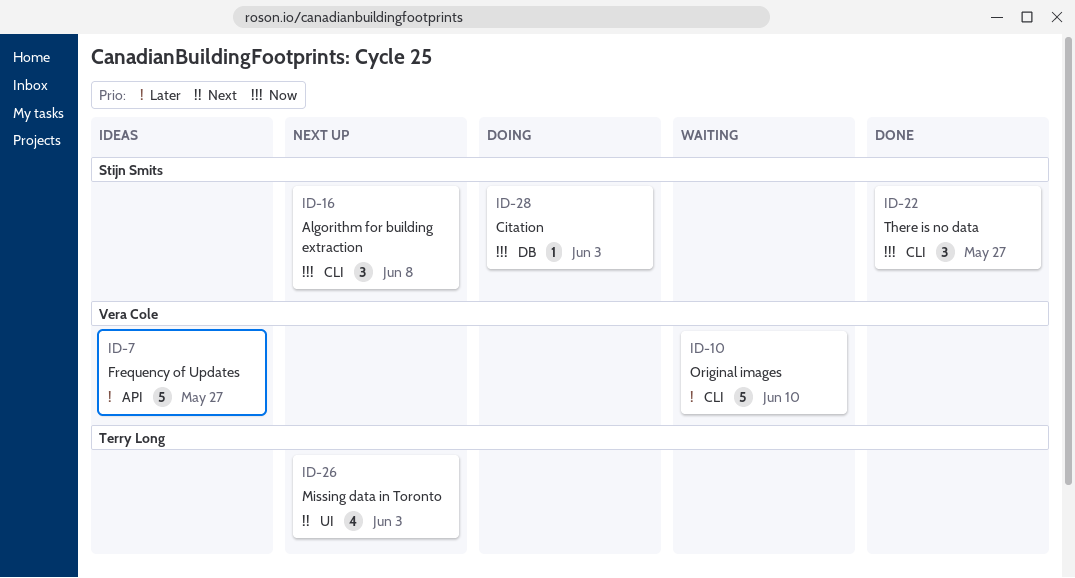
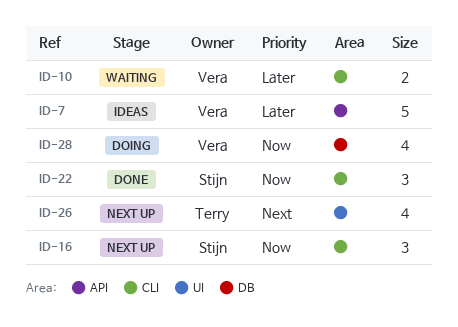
ID-10, estimate: 5 -> 2
ID-28, owner: Stijn Smits -> Vera Cole
ID-28, estimate: 1 -> 4

